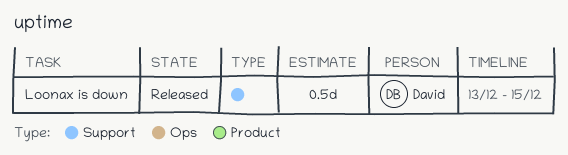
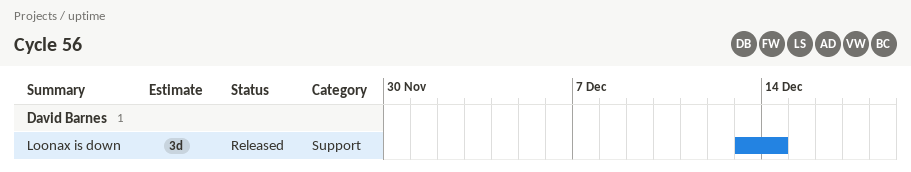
Loonax is down, estimate: 0.5d -> 3d
Loonax is down, due: Dec 15 -> Dec 14

